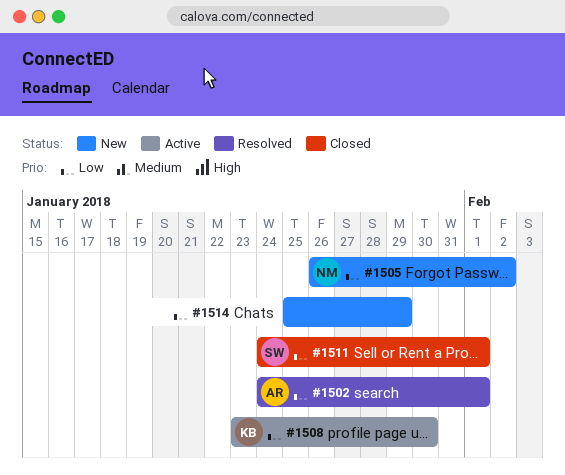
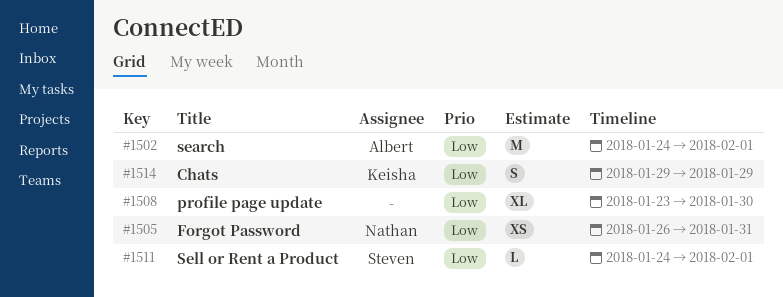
#1505, due: Feb 2 -> Jan 31
#1508, owner: Keisha -> none
#1514, owner: none -> Keisha
#1514, start: Jan 25 -> Jan 29

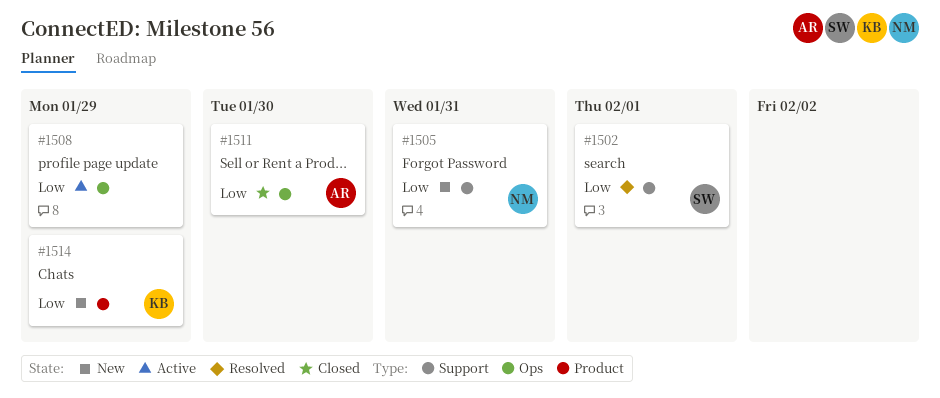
#1502, owner: Albert -> Steven
#1508, due: Jan 30 -> Jan 29
#1511, owner: Steven -> Albert
#1511, due: Feb 1 -> Jan 30

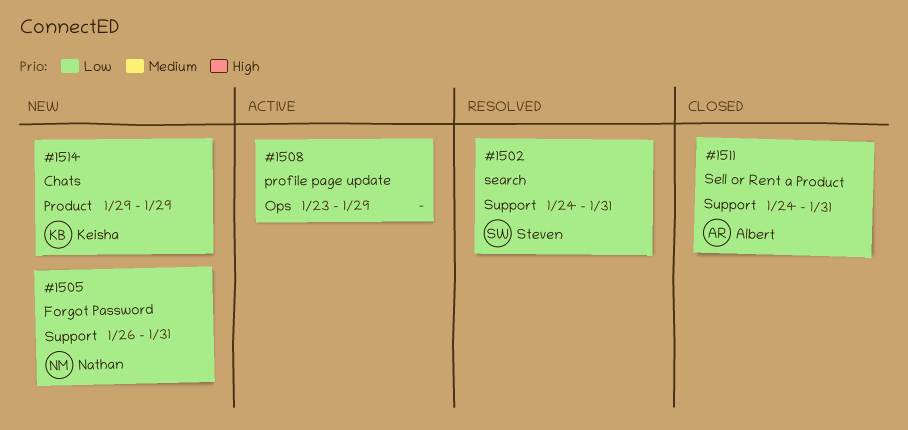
#1502, due: Feb 1 -> Jan 31
#1511, label: Ops -> Support
#1511, due: Jan 30 -> Jan 31

